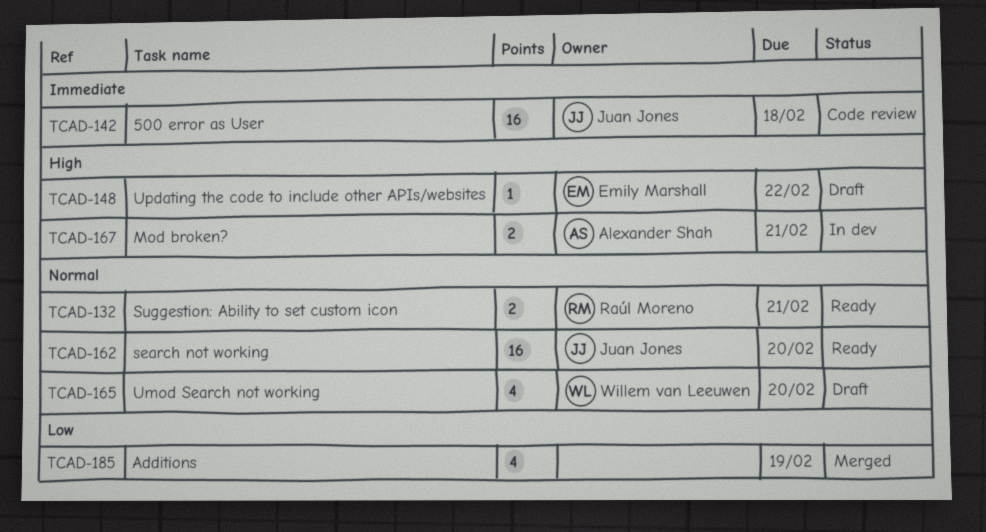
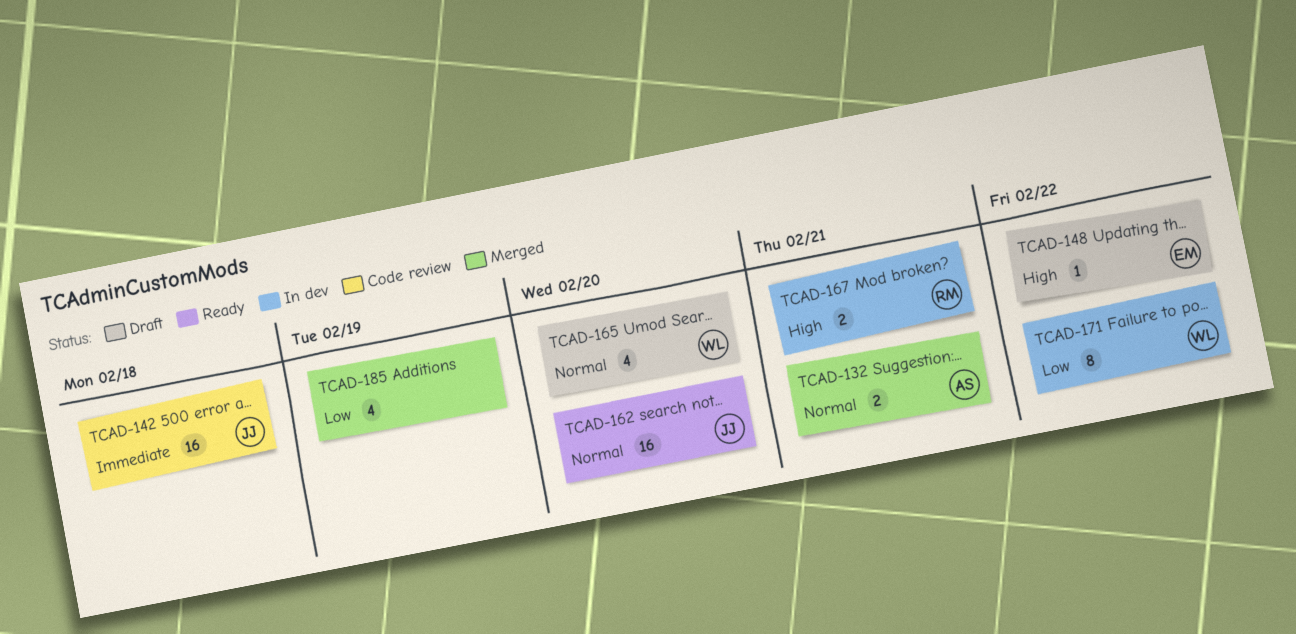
TCAD-132, status: Ready -> Merged
TCAD-132, owner: Raúl Moreno -> Alexander Shah
TCAD-167, owner: Alexander Shah -> Raúl Moreno
TCAD-171: none -> present

